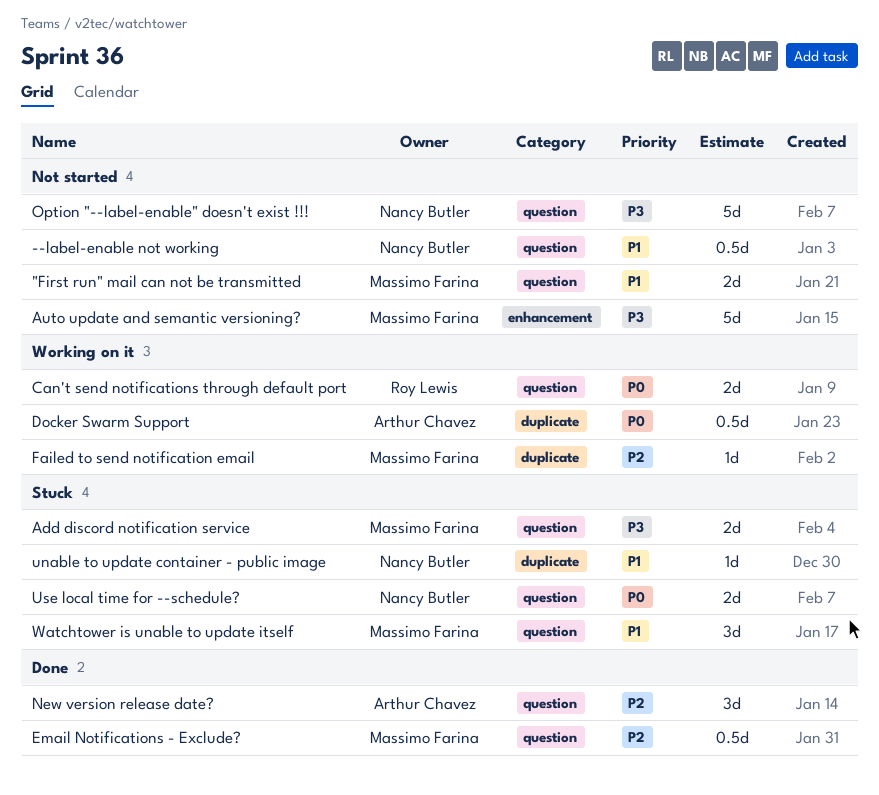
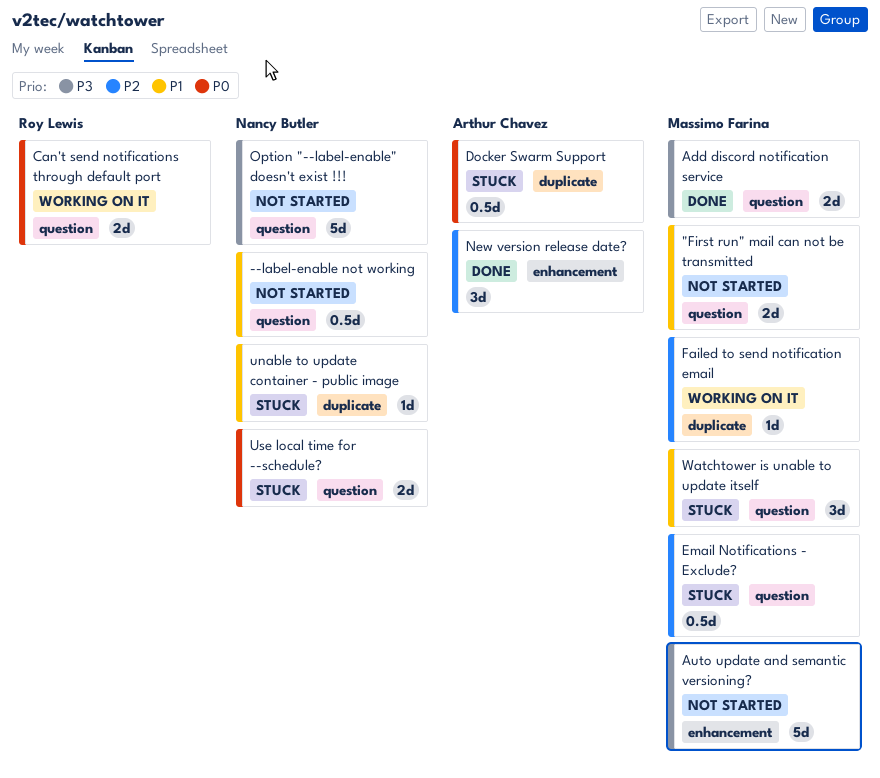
Add discord notification service, status: Stuck -> Done
Docker Swarm Support, status: Working on it -> Stuck
Email Notifications - Exclude?, status: Done -> Stuck
New version release date?, label: question -> enhancement

